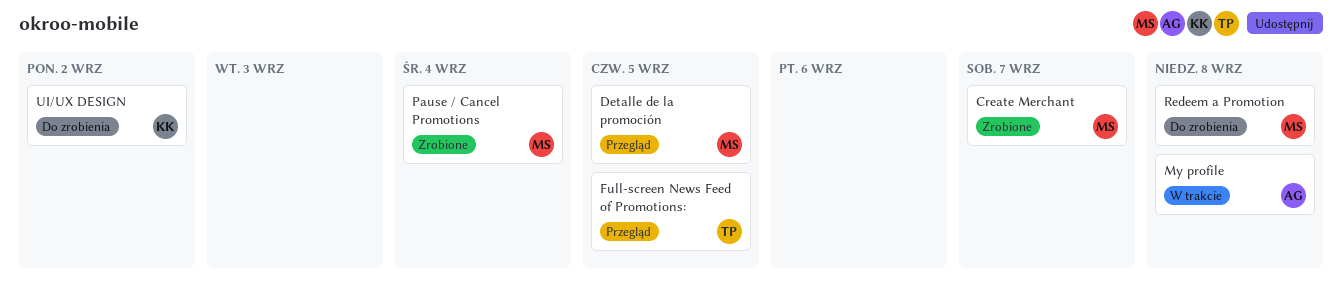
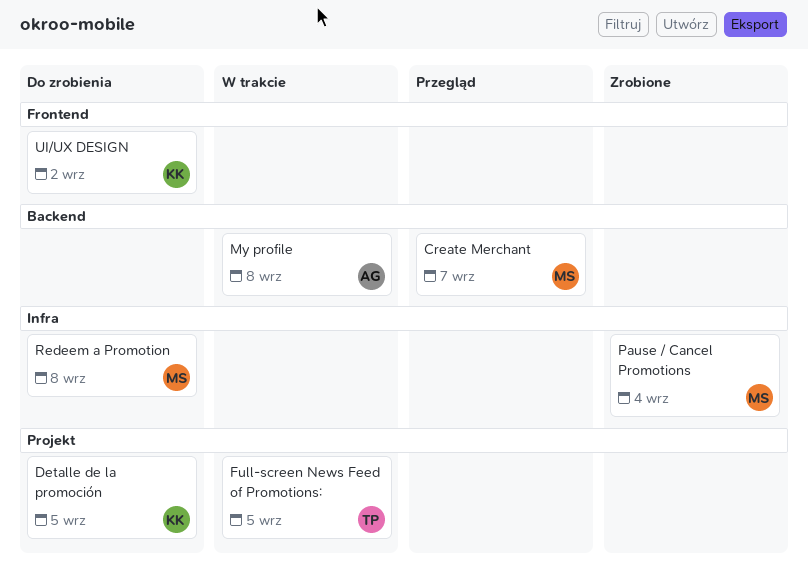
Create Merchant, status: Zrobione -> Przegląd
Detalle de la promoción, status: Przegląd -> Do zrobienia
Detalle de la promoción, owner: MS -> KK
Full-screen News Feed of Promotions:, status: Przegląd -> W trakcie

